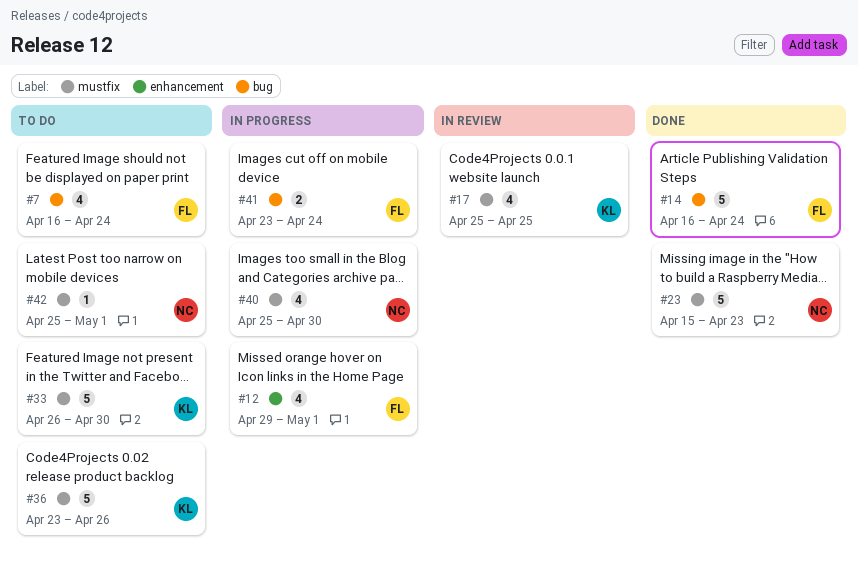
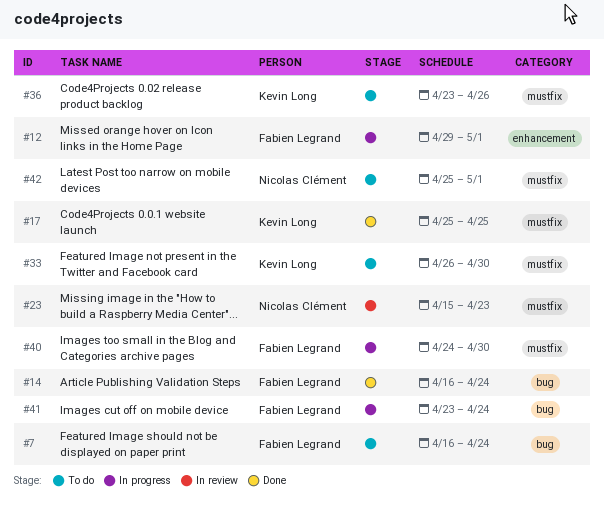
#17, status: In review -> Done
#23, status: Done -> In review
#40, owner: Nicolas Clément -> Fabien Legrand
#40, start: Apr 25 -> Apr 24

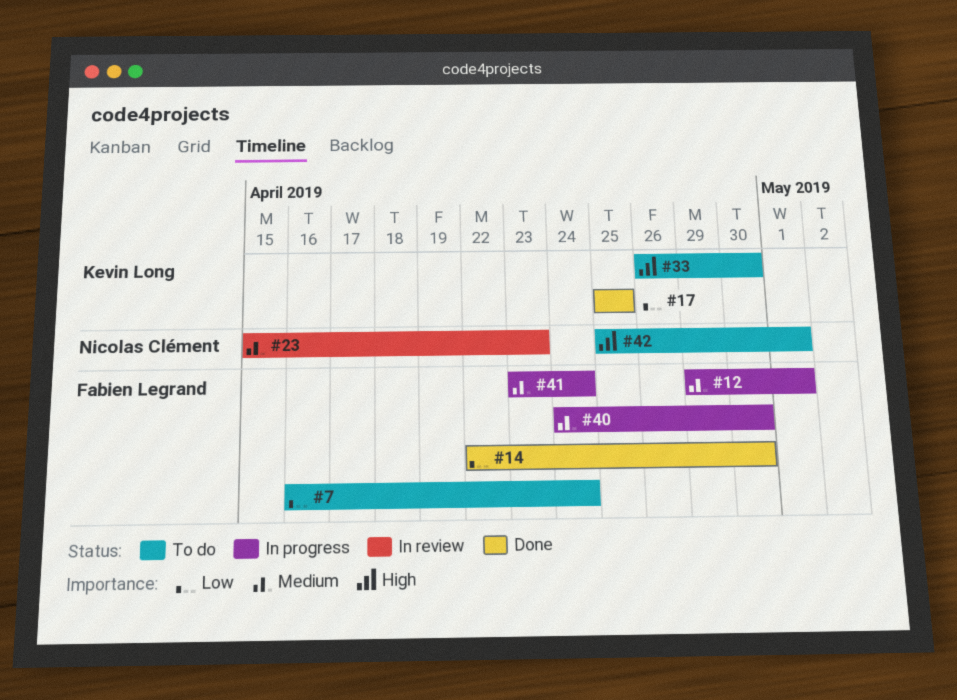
#14, start: Apr 16 -> Apr 22
#14, due: Apr 24 -> Apr 30
#36: present -> none

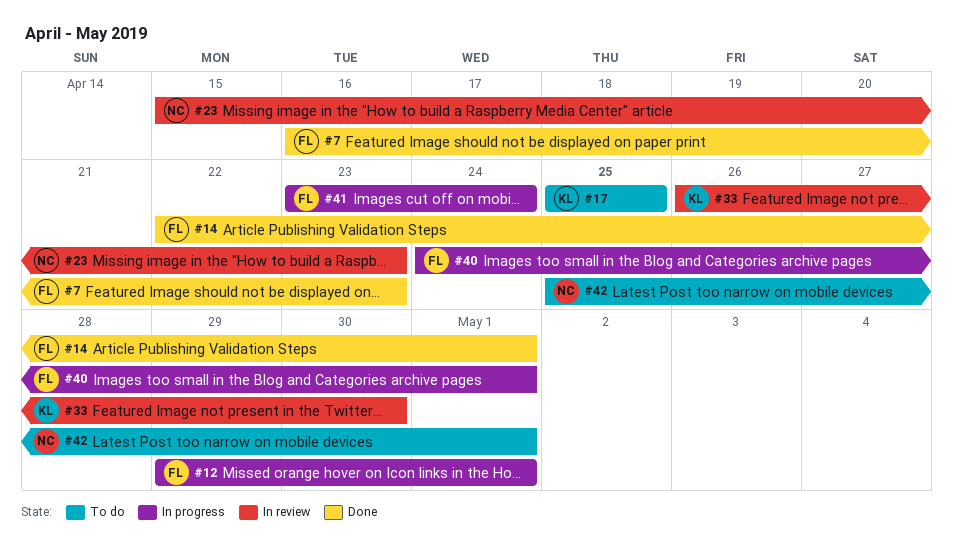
#7, status: To do -> Done
#7, due: Apr 24 -> Apr 23
#14, due: Apr 30 -> May 1
#17, status: Done -> To do
#33, status: To do -> In review
#40, due: Apr 30 -> May 1

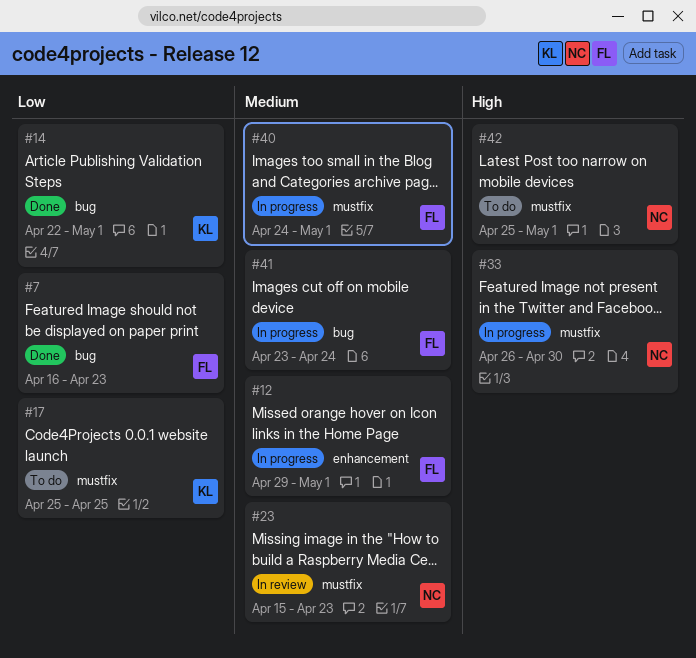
#14, owner: FL -> KL
#33, status: In review -> In progress
#33, owner: KL -> NC

